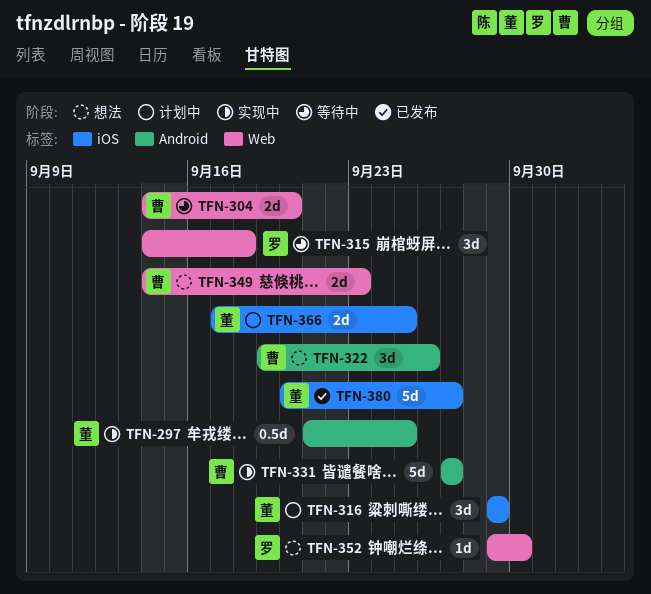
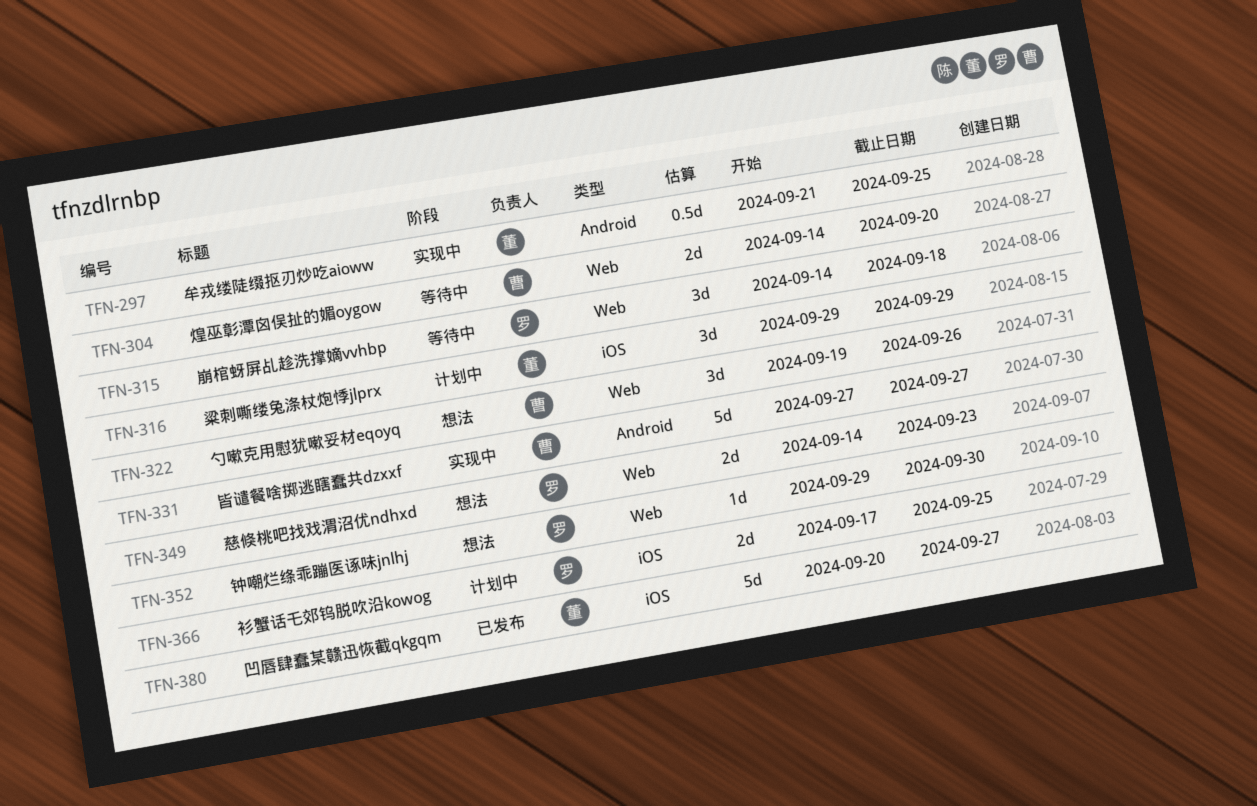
TFN-322, label: Android -> Web
TFN-349, owner: 曹 -> 罗
TFN-366, owner: 董 -> 罗

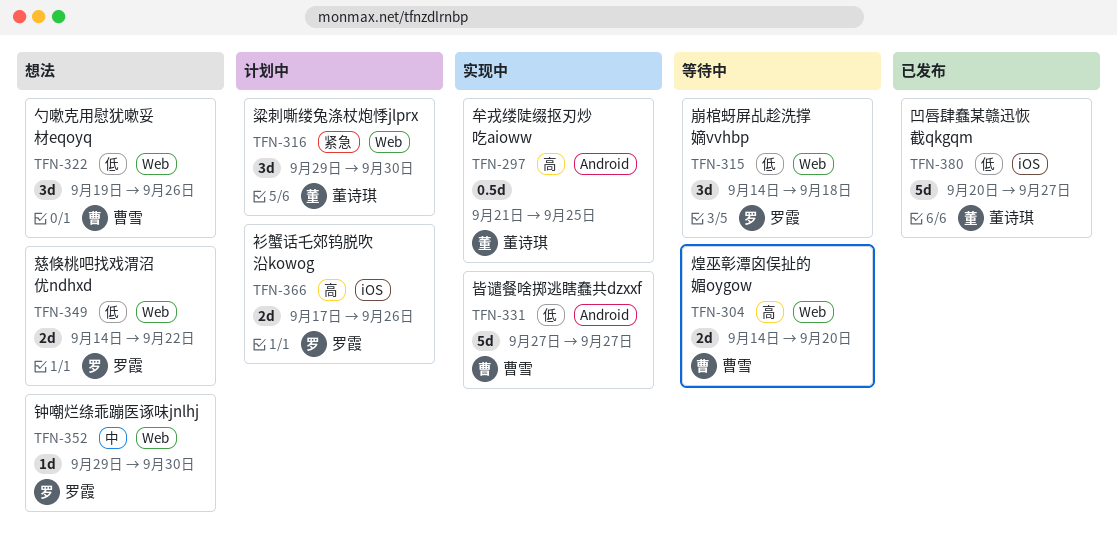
TFN-316, label: iOS -> Web
TFN-316, due: Sep 29 -> Sep 30
TFN-349, due: Sep 23 -> Sep 22
TFN-366, due: Sep 25 -> Sep 26

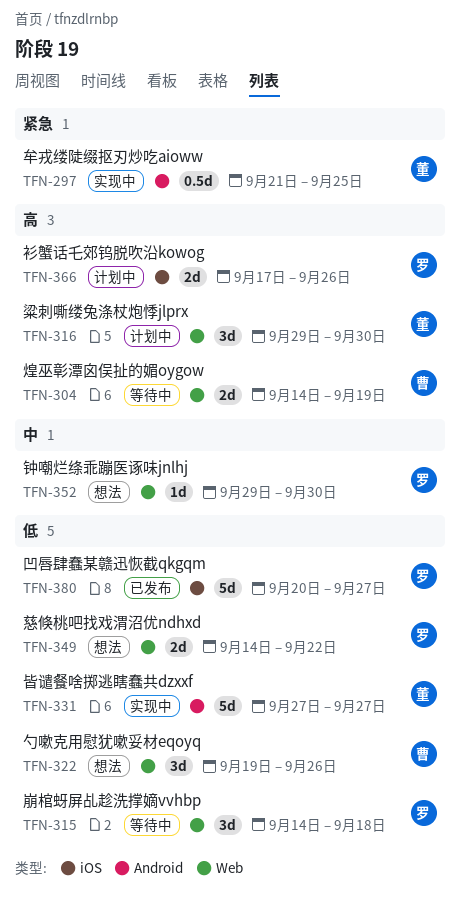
TFN-297, priority: 高 -> 紧急
TFN-304, due: Sep 20 -> Sep 19
TFN-316, priority: 紧急 -> 高
TFN-331, owner: 曹雪 -> 董诗琪
TFN-380, owner: 董诗琪 -> 罗霞

